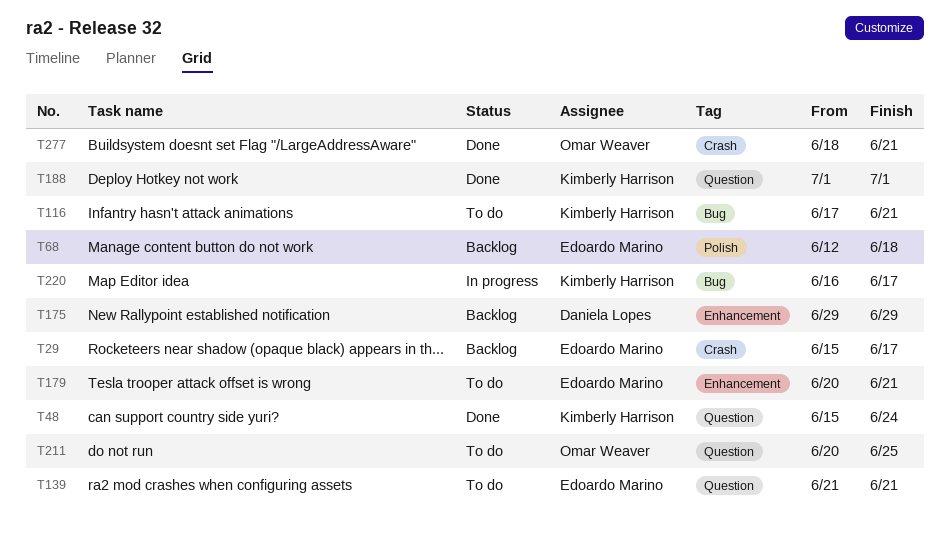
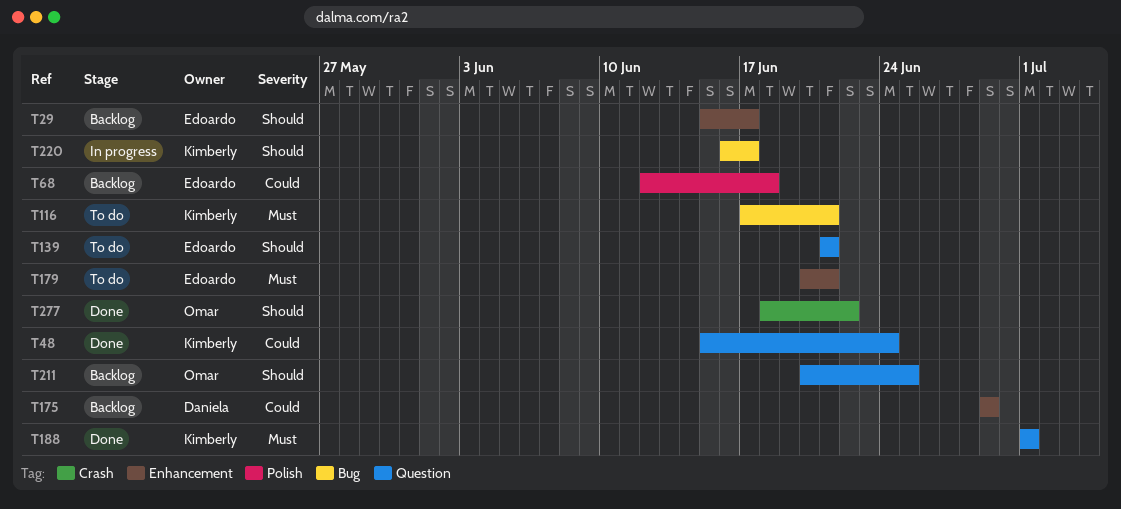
T29, label: Crash -> Enhancement
T211, status: To do -> Backlog
T277, due: Jun 21 -> Jun 22

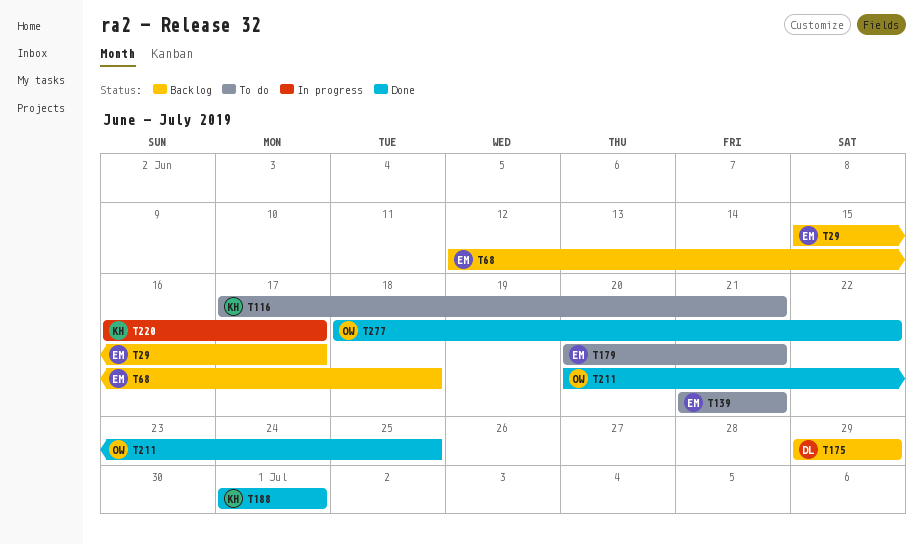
T48: present -> none
T211, status: Backlog -> Done

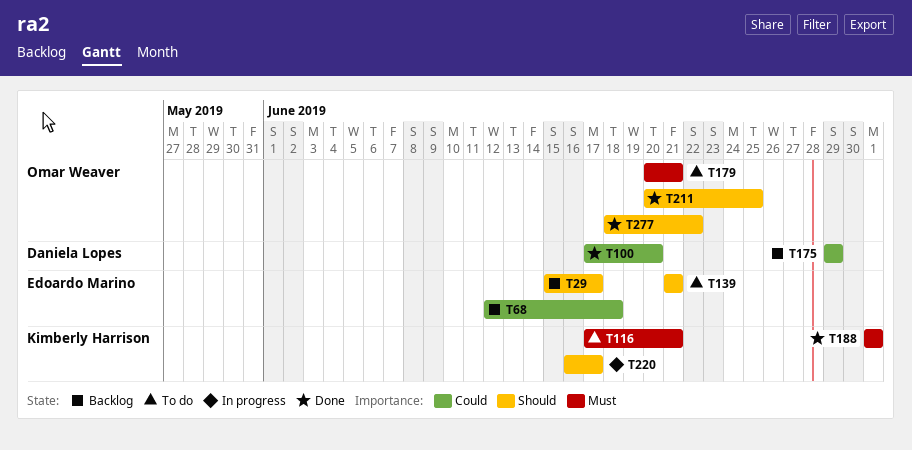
T100: none -> present
T179, owner: Edoardo Marino -> Omar Weaver

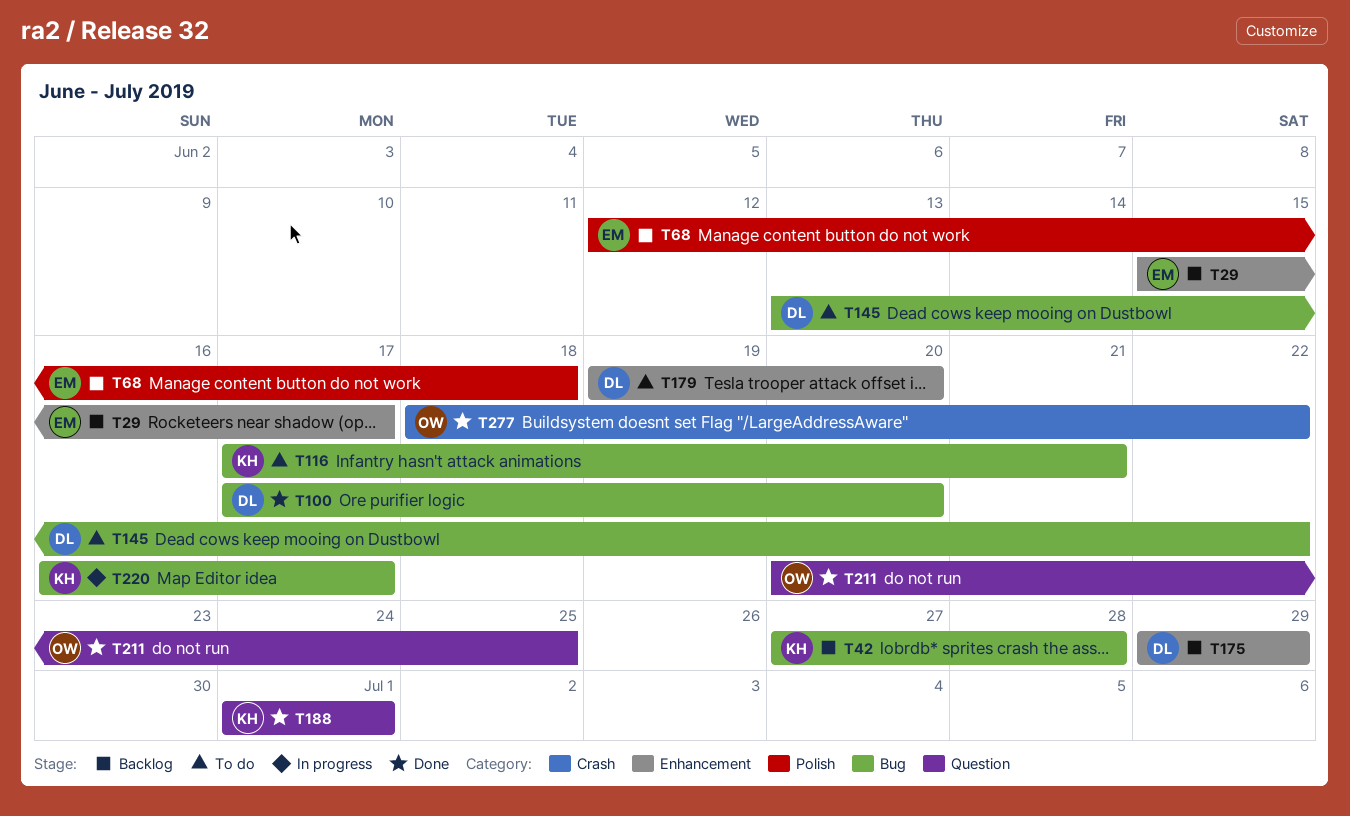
T42: none -> present
T139: present -> none
T145: none -> present
T179, owner: Omar Weaver -> Daniela Lopes
T179, start: Jun 20 -> Jun 19
T179, due: Jun 21 -> Jun 20

